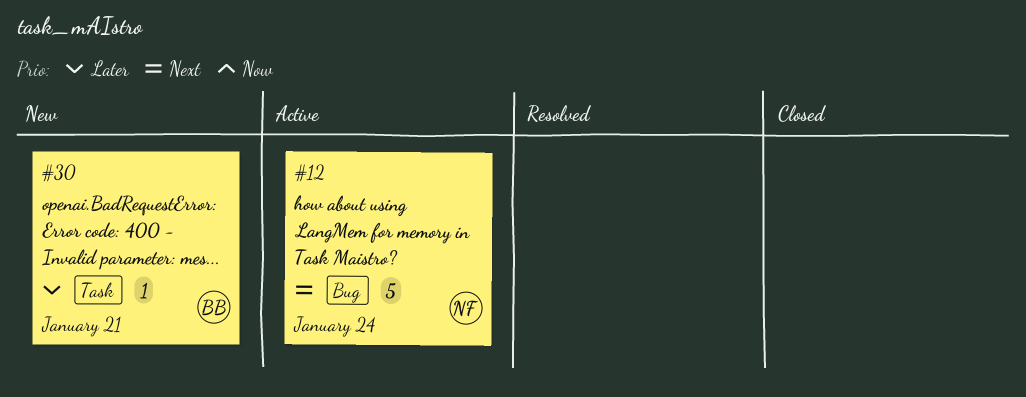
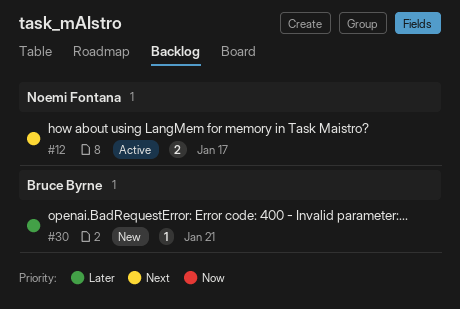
#12, estimate: 5 -> 2
#12, due: Jan 24 -> Jan 17

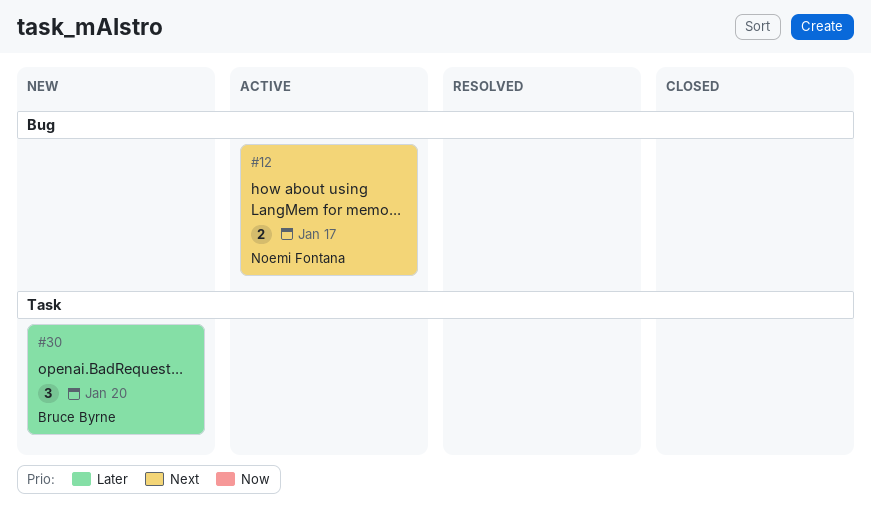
#30, estimate: 1 -> 3
#30, due: Jan 21 -> Jan 20

